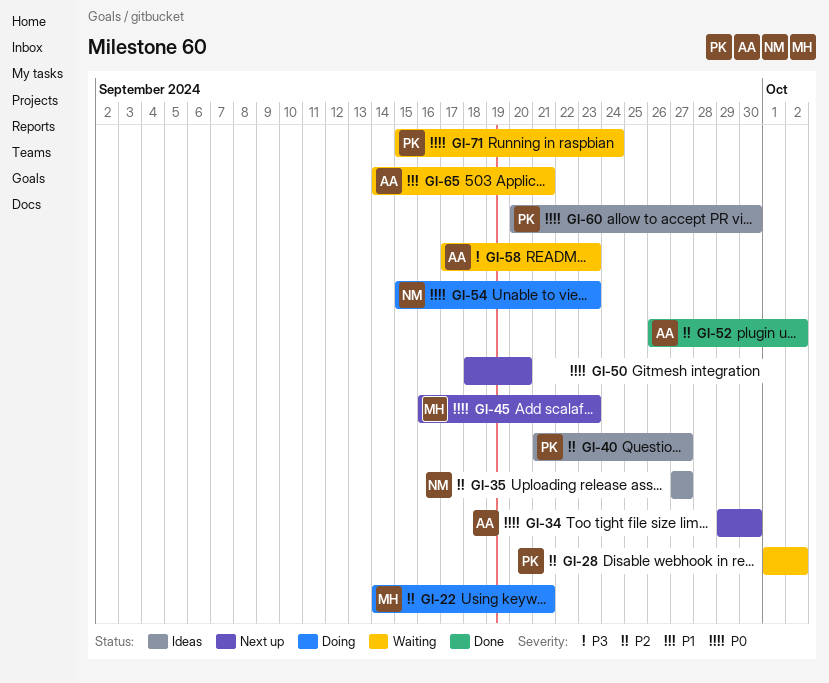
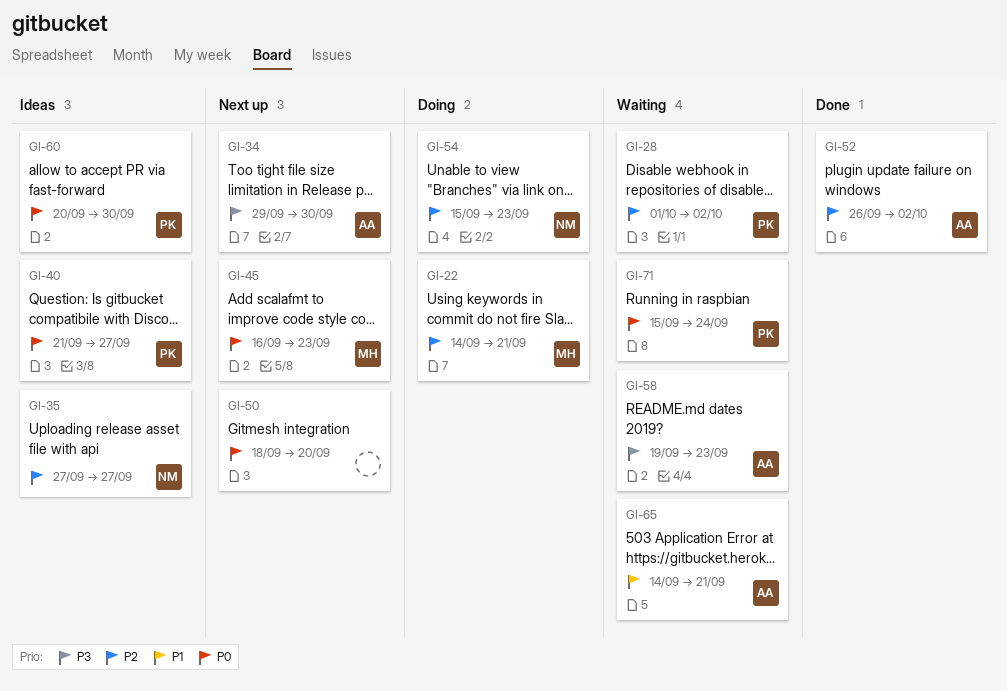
GI-34, priority: P0 -> P3
GI-40, priority: P2 -> P0
GI-54, priority: P0 -> P2
GI-58, start: Sep 17 -> Sep 19

